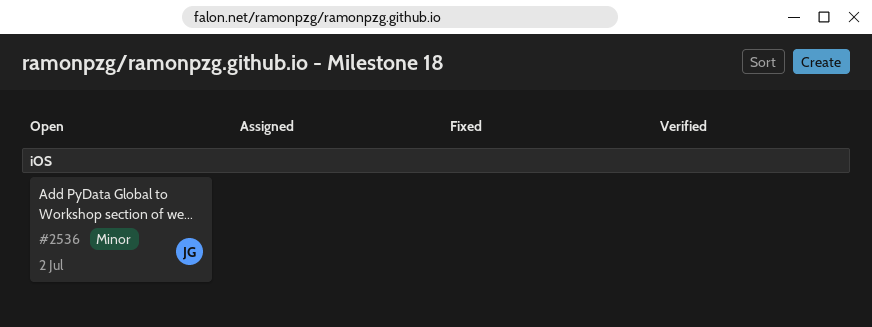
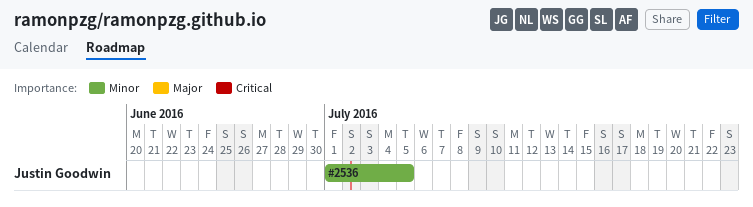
#2536, due: Jul 2 -> Jul 5

